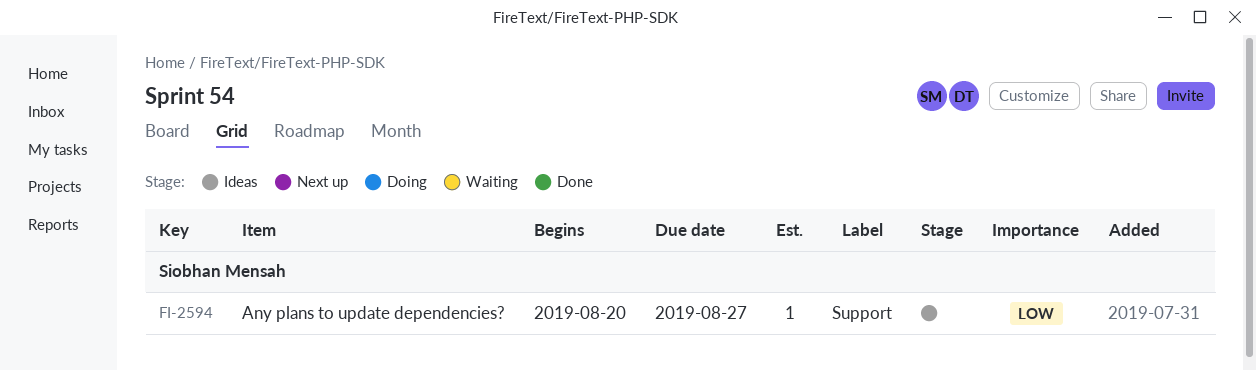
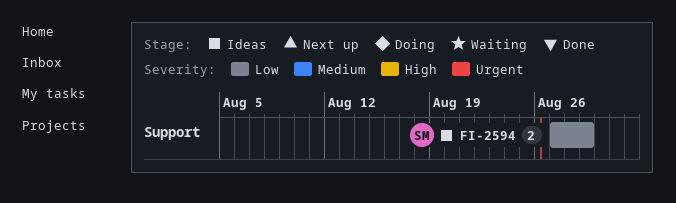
FI-2594, estimate: 1 -> 2
FI-2594, start: Aug 20 -> Aug 27
FI-2594, due: Aug 27 -> Aug 29

